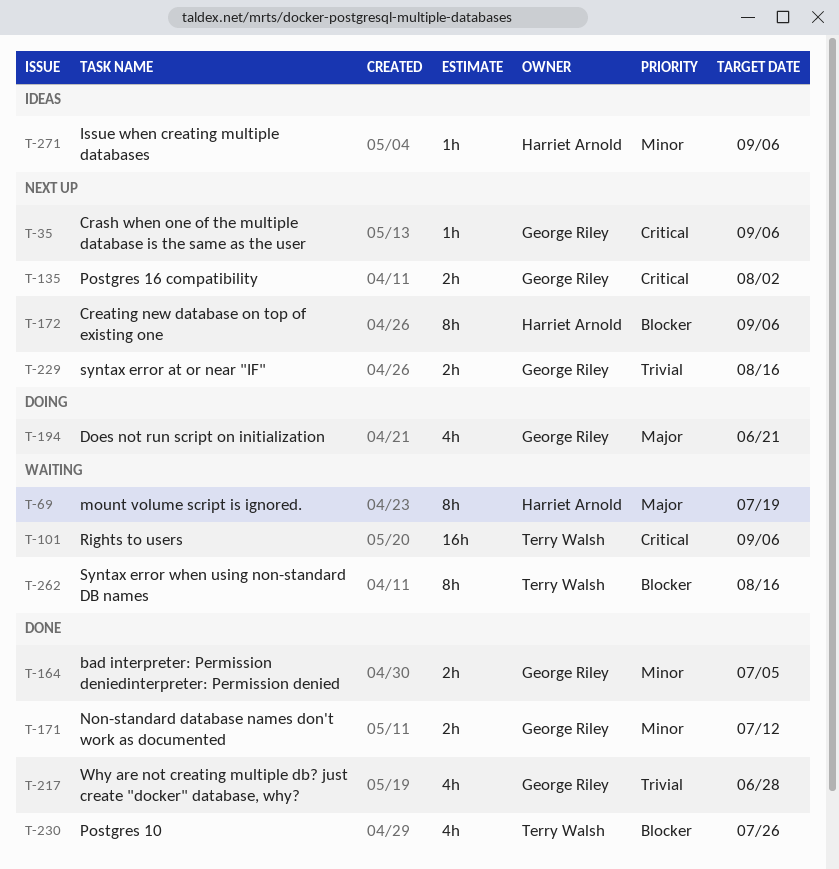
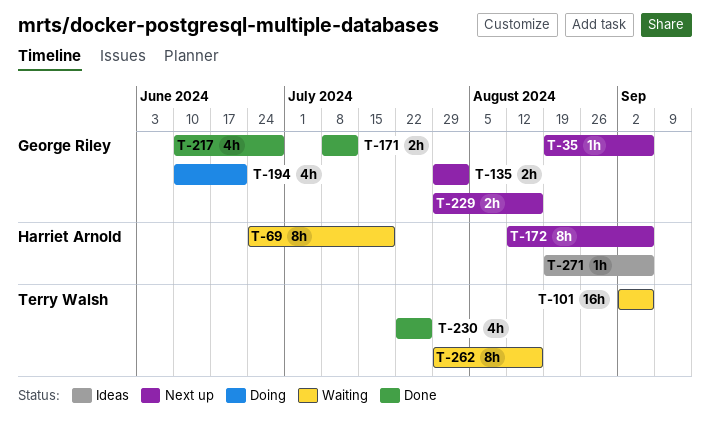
T-164: present -> none

